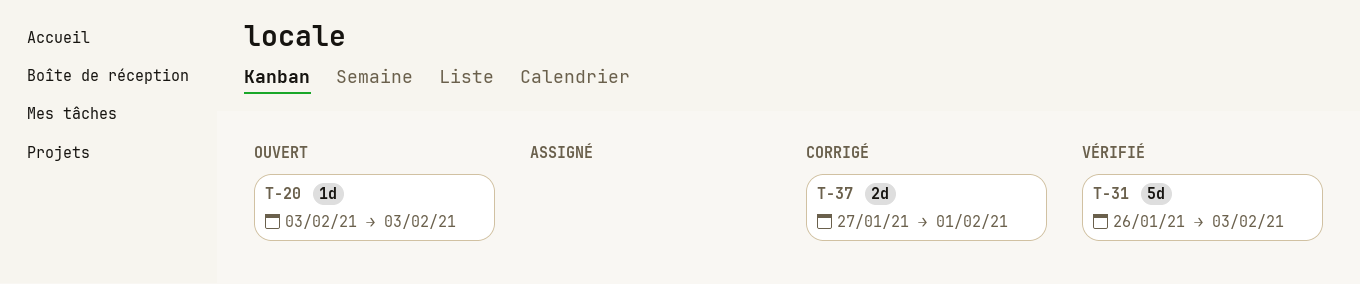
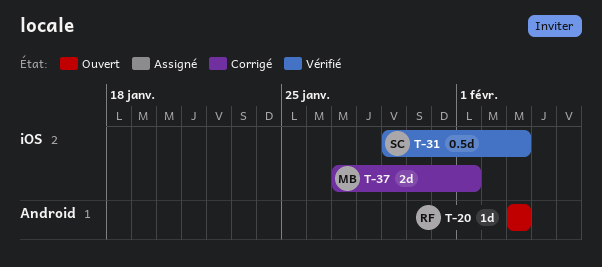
T-31, estimate: 5d -> 0.5d
T-31, start: Jan 26 -> Jan 29

